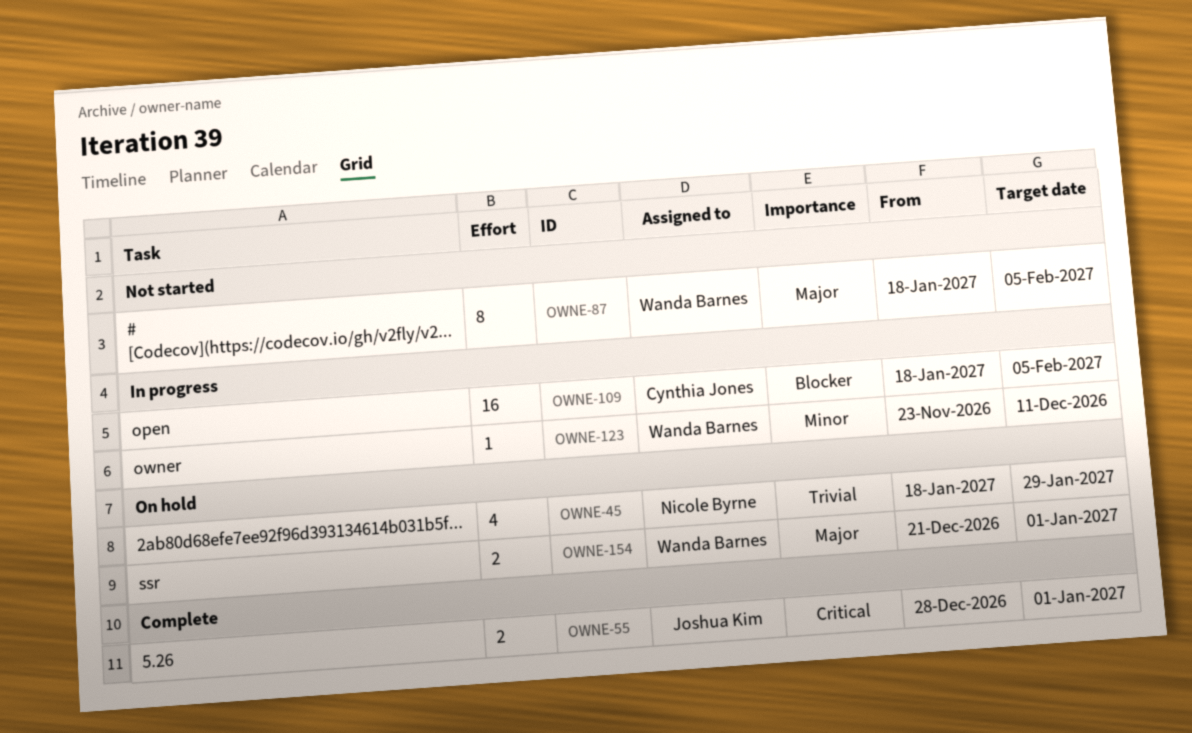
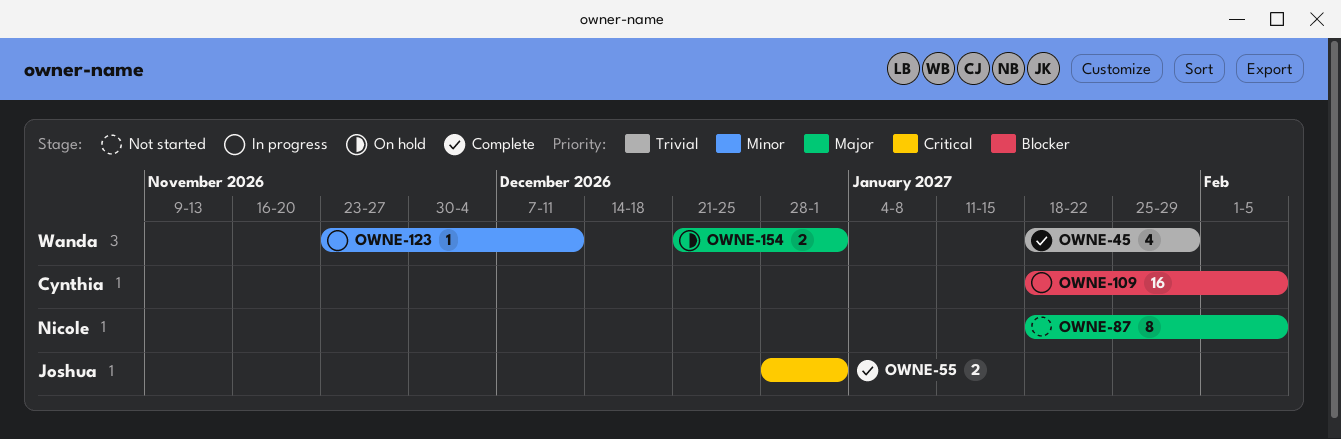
OWNE-45, status: On hold -> Complete
OWNE-45, owner: Nicole Byrne -> Wanda Barnes
OWNE-87, owner: Wanda Barnes -> Nicole Byrne

